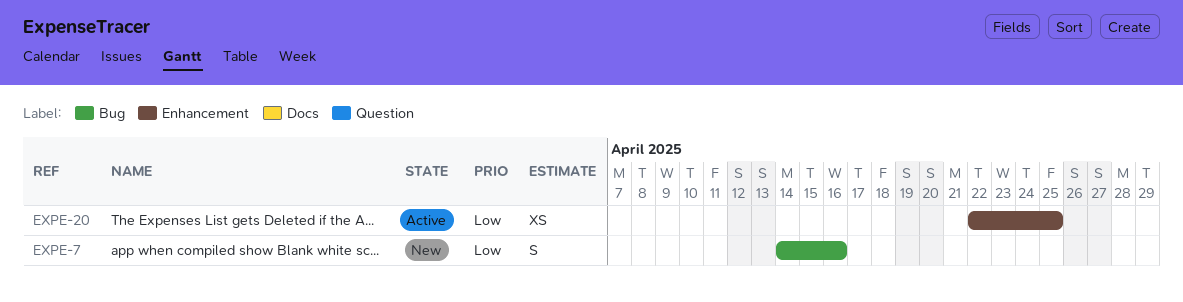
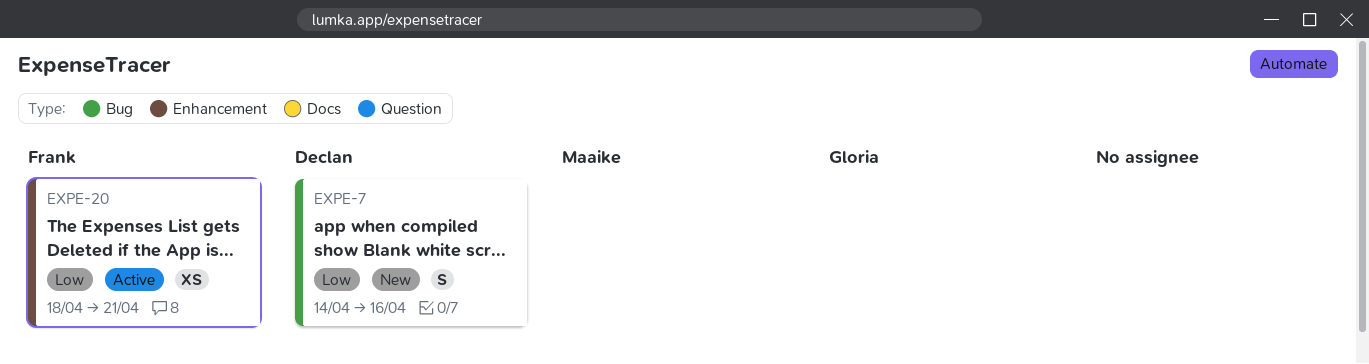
EXPE-20, start: Apr 22 -> Apr 18
EXPE-20, due: Apr 25 -> Apr 21

